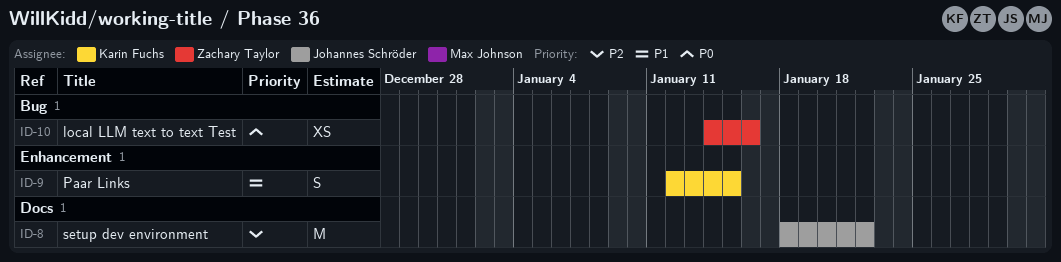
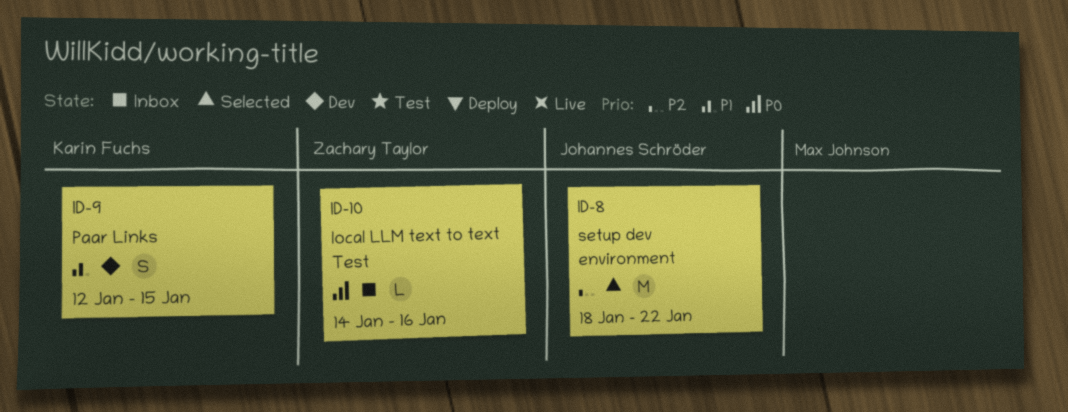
ID-10, estimate: XS -> L

